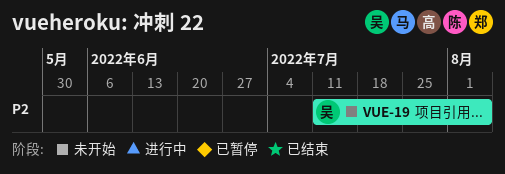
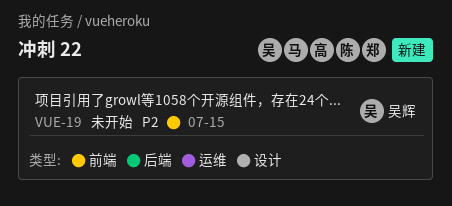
VUE-19, due: Aug 5 -> Jul 15

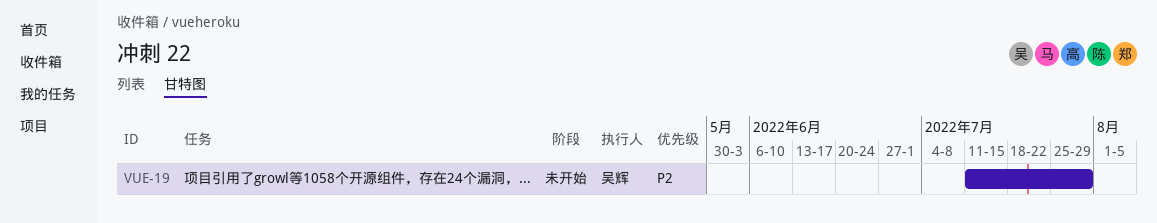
VUE-19, due: Jul 15 -> Jul 29

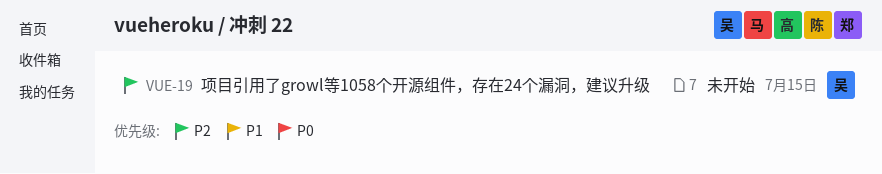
VUE-19, due: Jul 29 -> Jul 15

